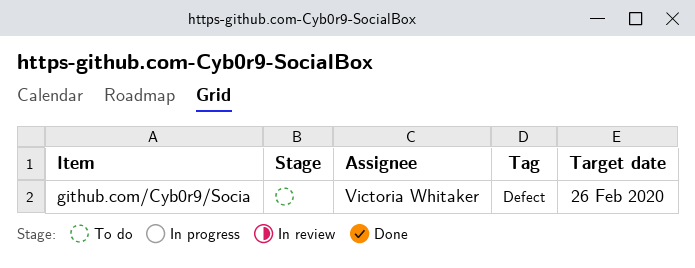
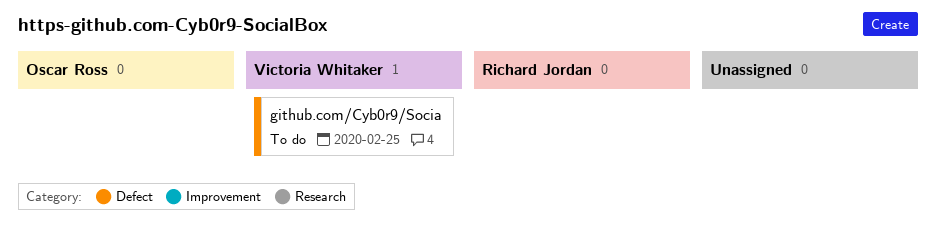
github.com/Cyb0r9/Socia, due: Feb 26 -> Feb 25

